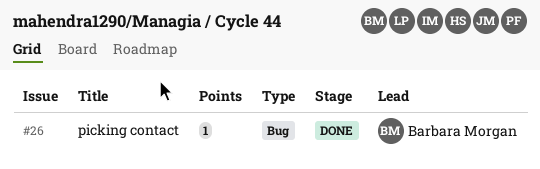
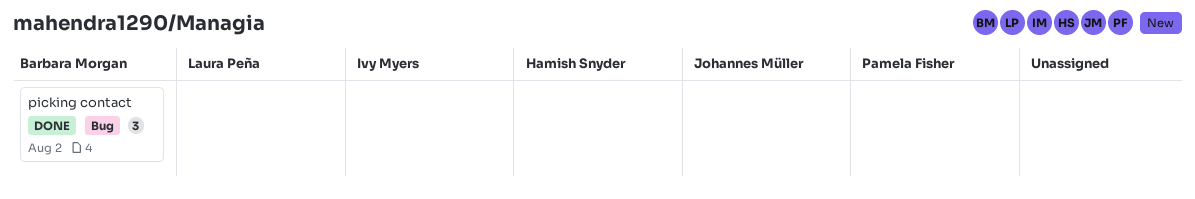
picking contact, estimate: 1 -> 3

